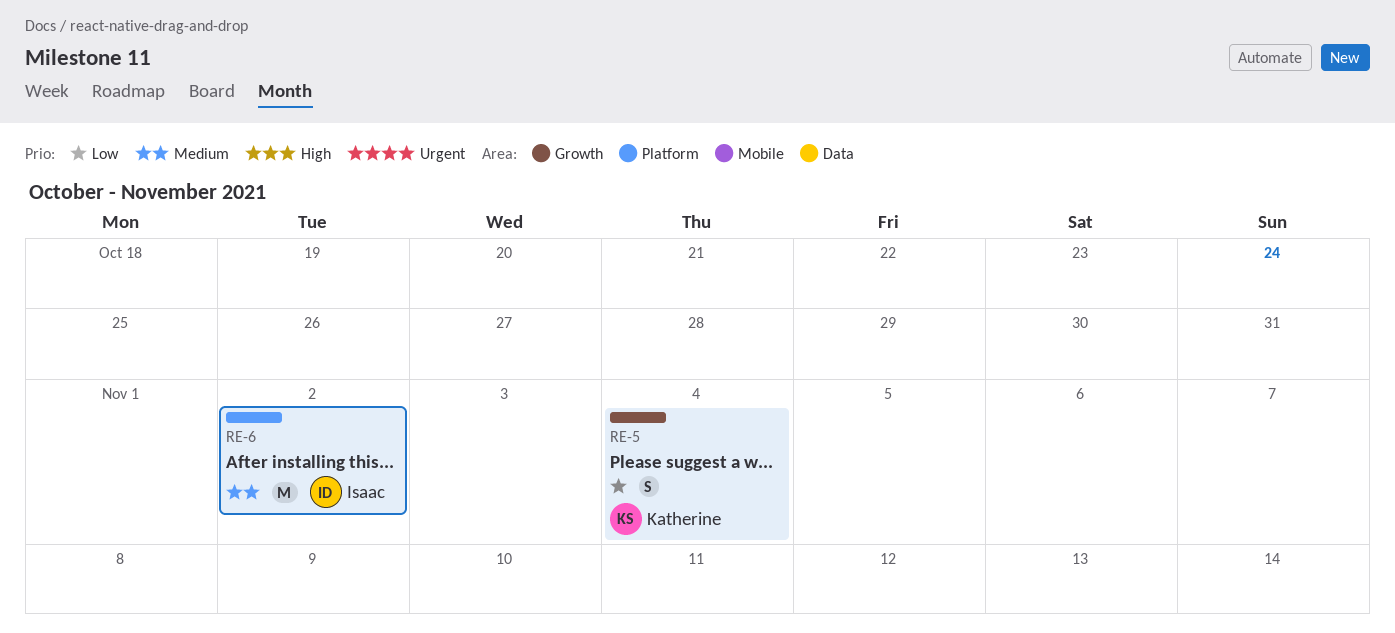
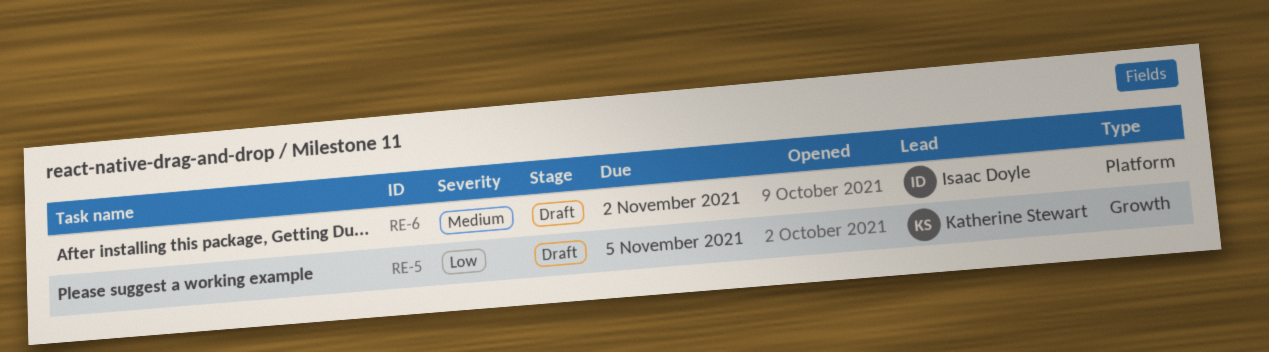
RE-5, due: Nov 4 -> Nov 5

